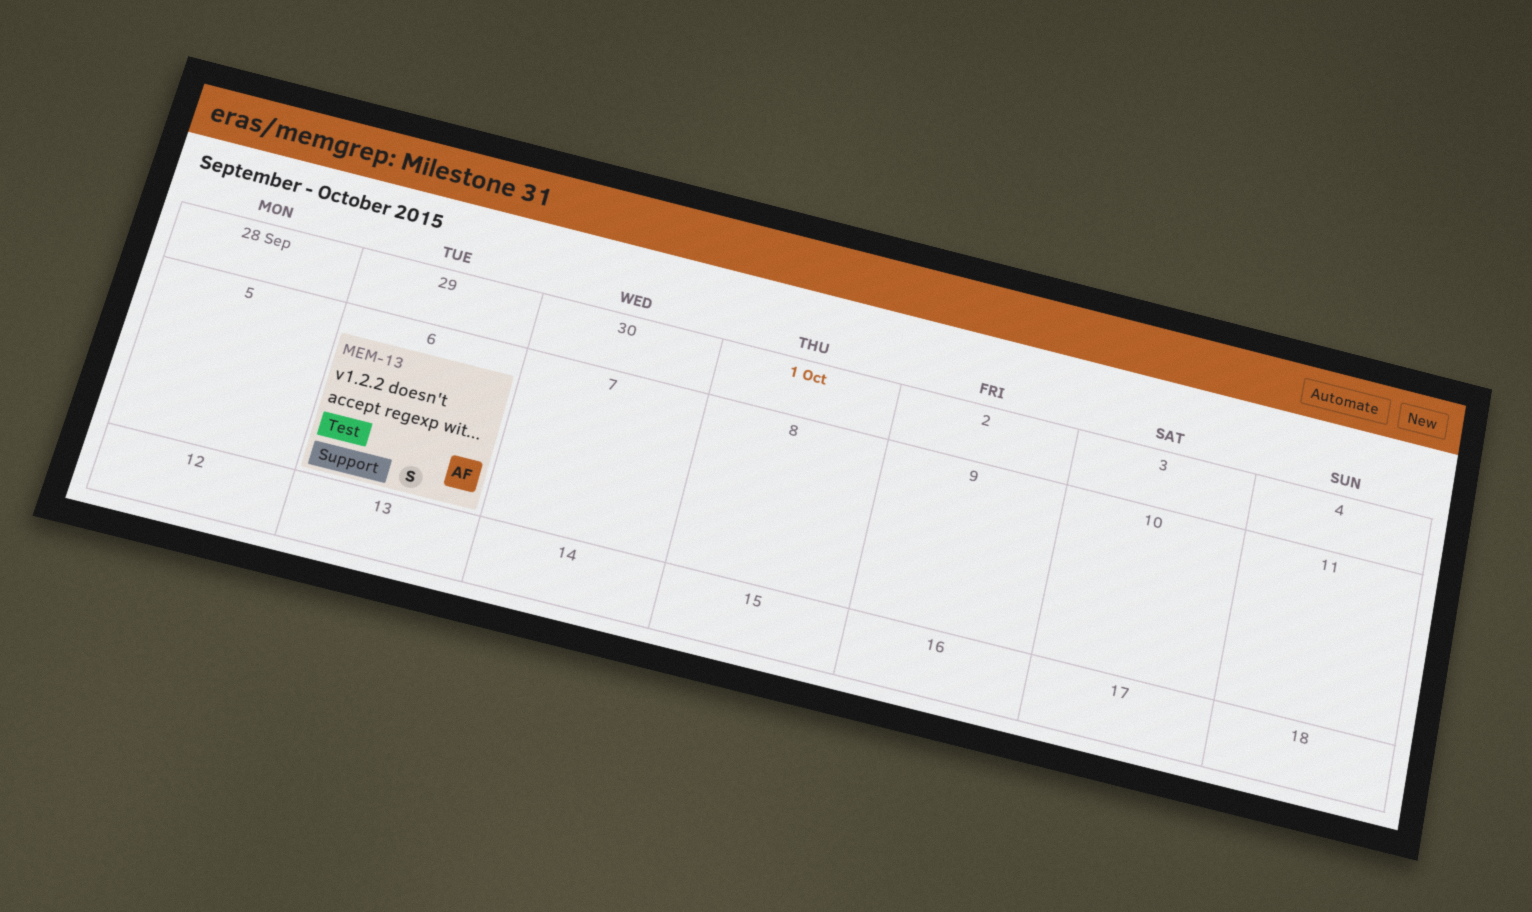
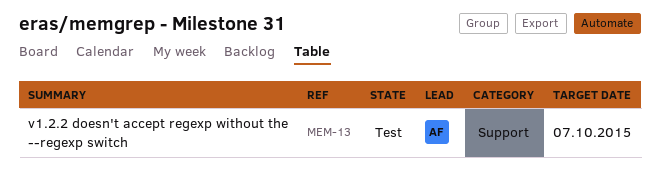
MEM-13, due: Oct 6 -> Oct 7

